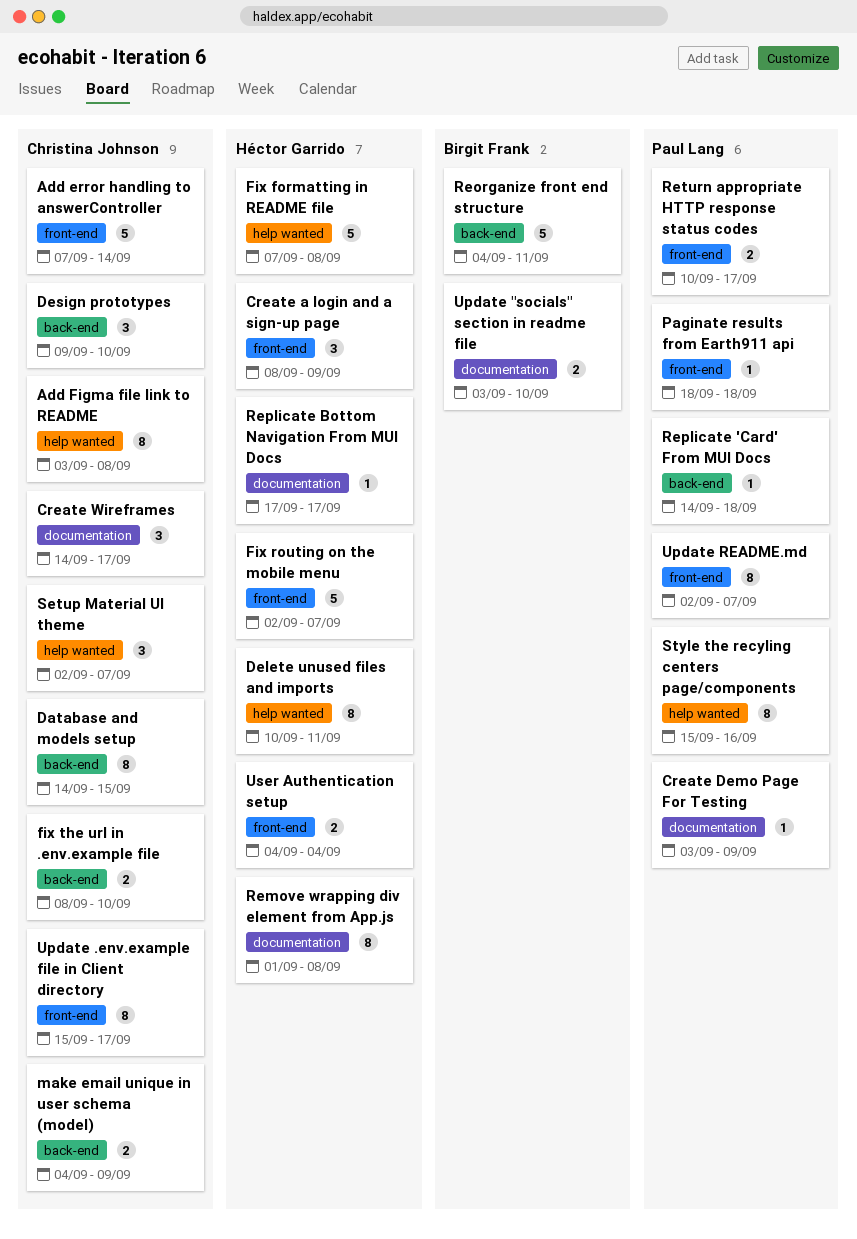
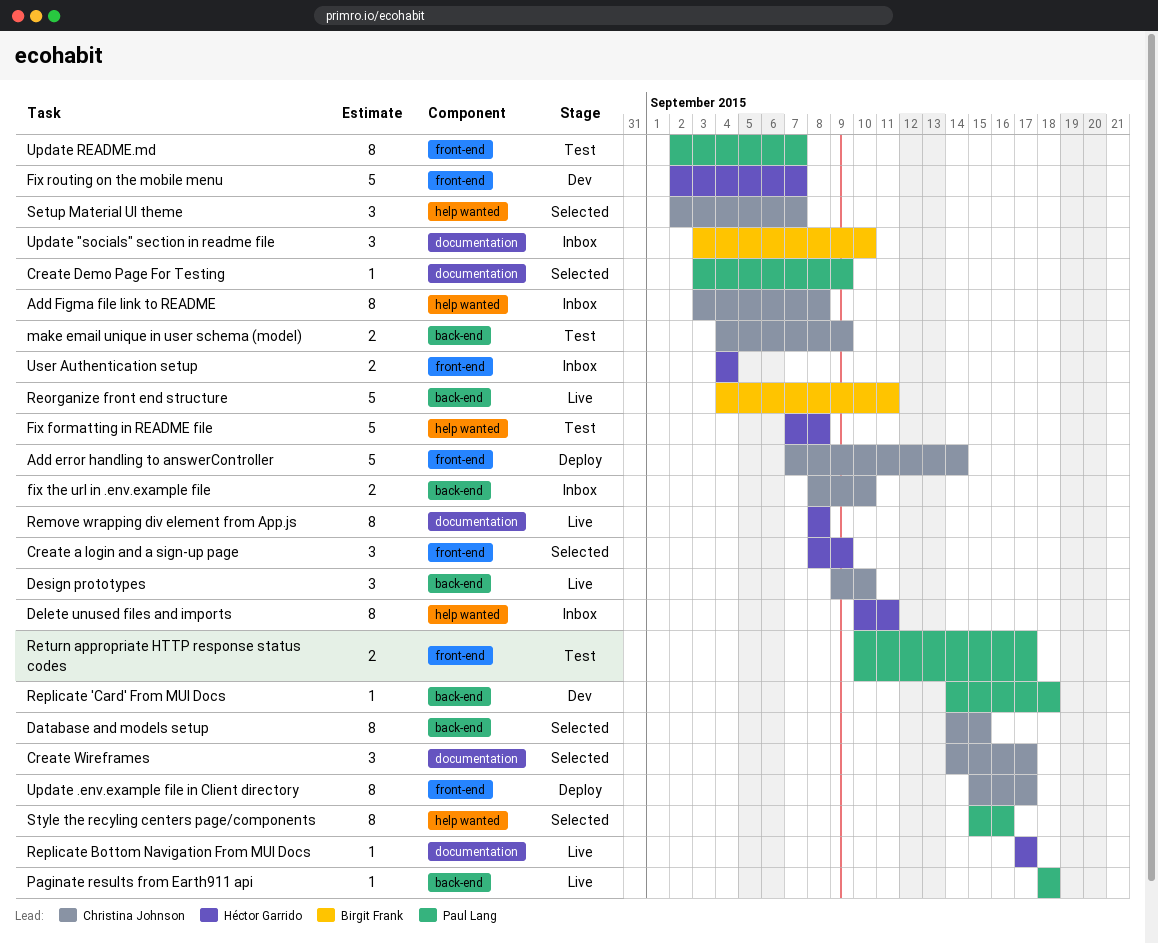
Paginate results from Earth911 api, label: front-end -> back-end
Remove wrapping div element from App.js, start: Sep 1 -> Sep 8
Update "socials" section in readme file, estimate: 2 -> 3

